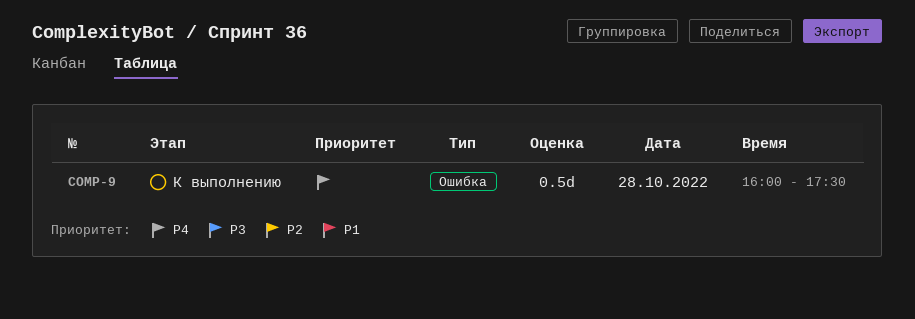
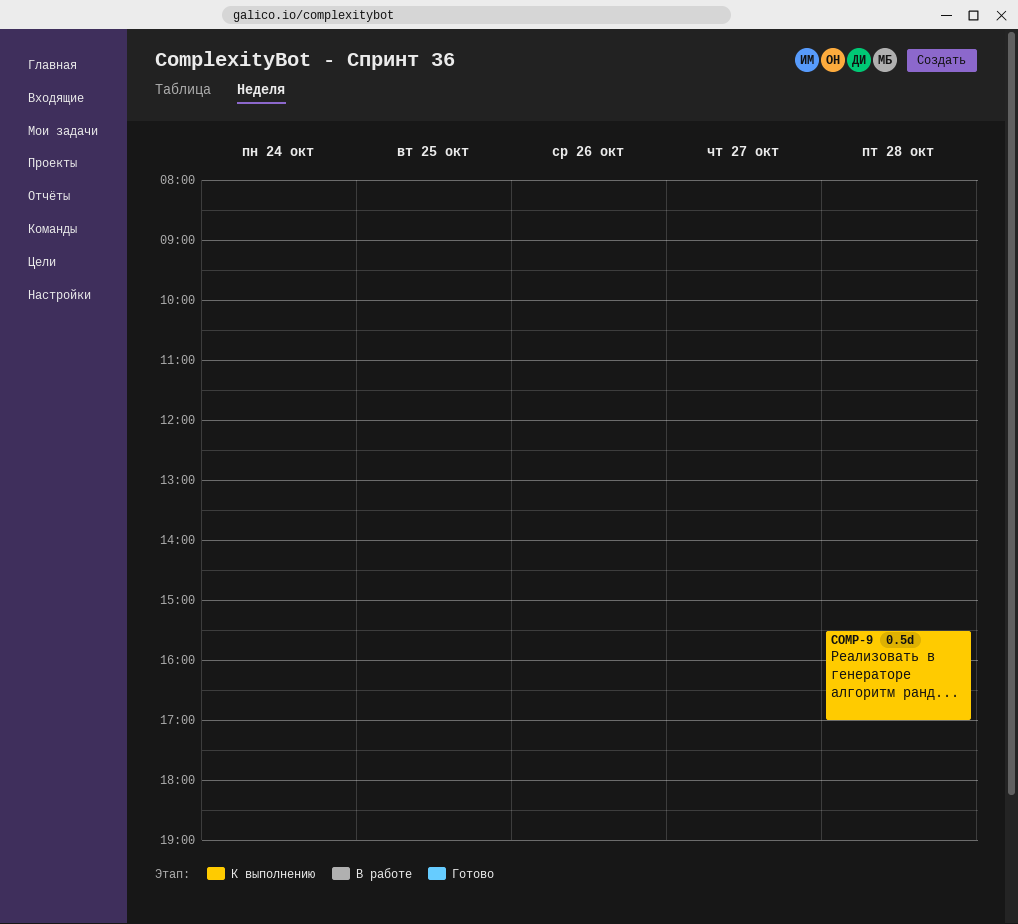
COMP-9, begins: 16:00 -> 15:30
COMP-9, ends: 17:30 -> 17:00

